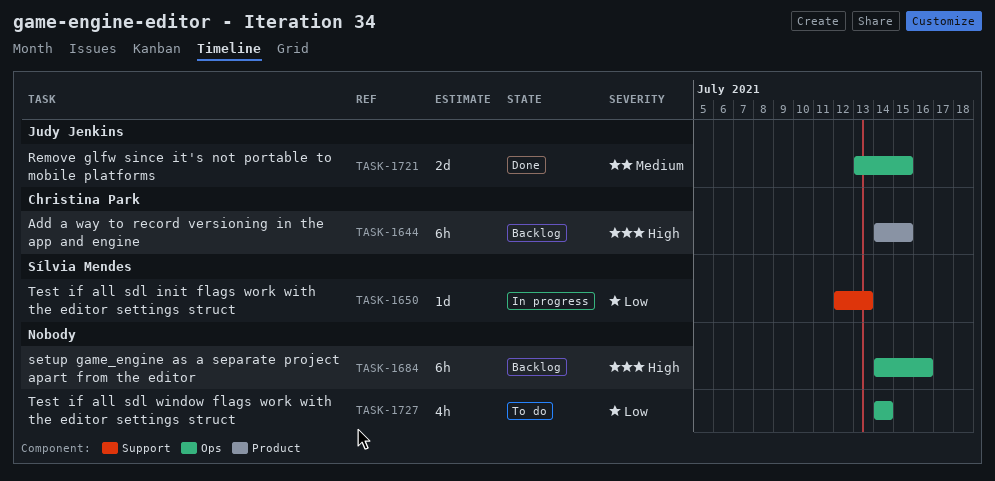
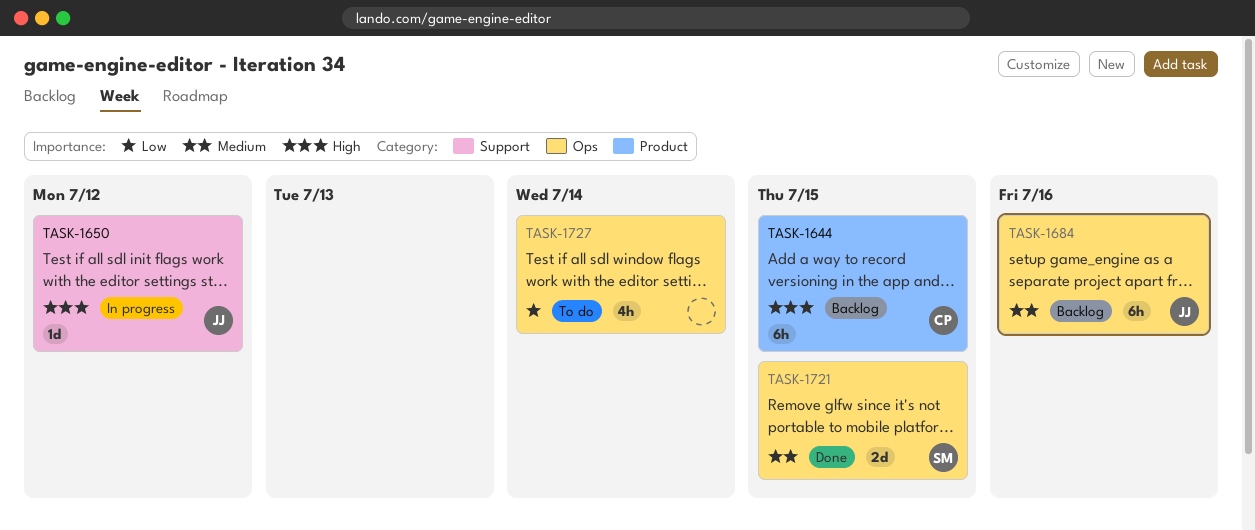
TASK-1650, owner: Sílvia Mendes -> Judy Jenkins
TASK-1650, priority: Low -> High
TASK-1650, due: Jul 13 -> Jul 12
TASK-1684, owner: none -> Judy Jenkins
TASK-1684, priority: High -> Medium
TASK-1721, owner: Judy Jenkins -> Sílvia Mendes

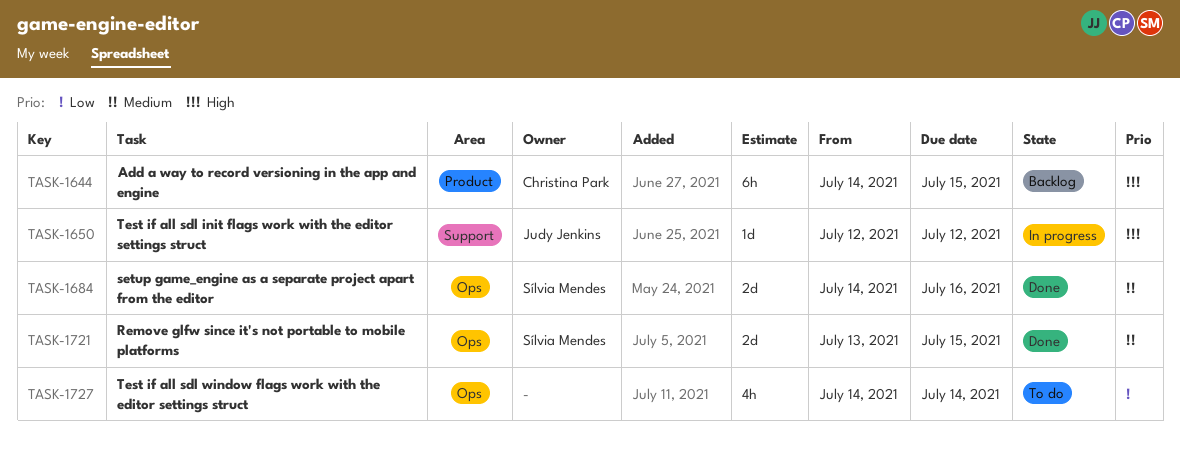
TASK-1684, status: Backlog -> Done
TASK-1684, owner: Judy Jenkins -> Sílvia Mendes
TASK-1684, estimate: 6h -> 2d

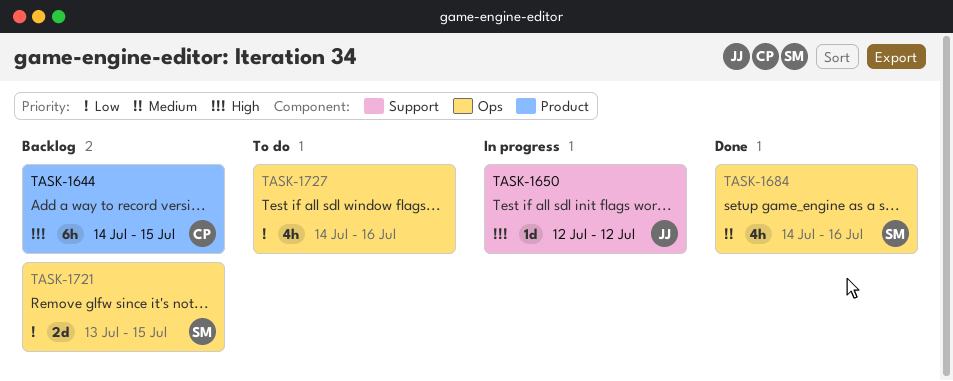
TASK-1684, estimate: 2d -> 4h
TASK-1721, status: Done -> Backlog
TASK-1721, priority: Medium -> Low
TASK-1727, due: Jul 14 -> Jul 16

